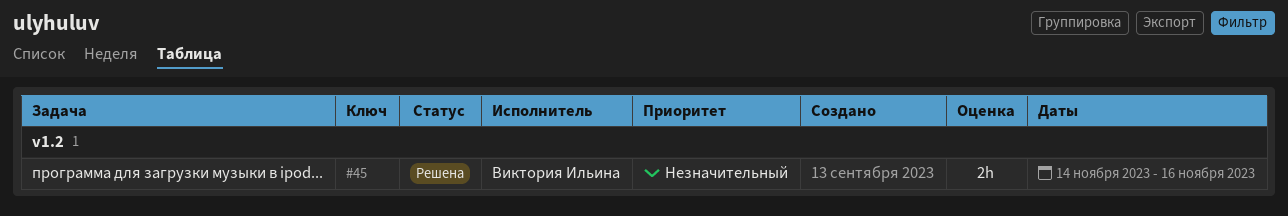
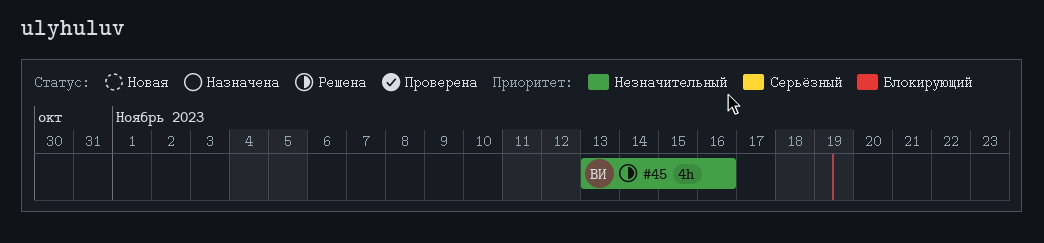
#45, estimate: 2h -> 4h
#45, start: Nov 14 -> Nov 13

